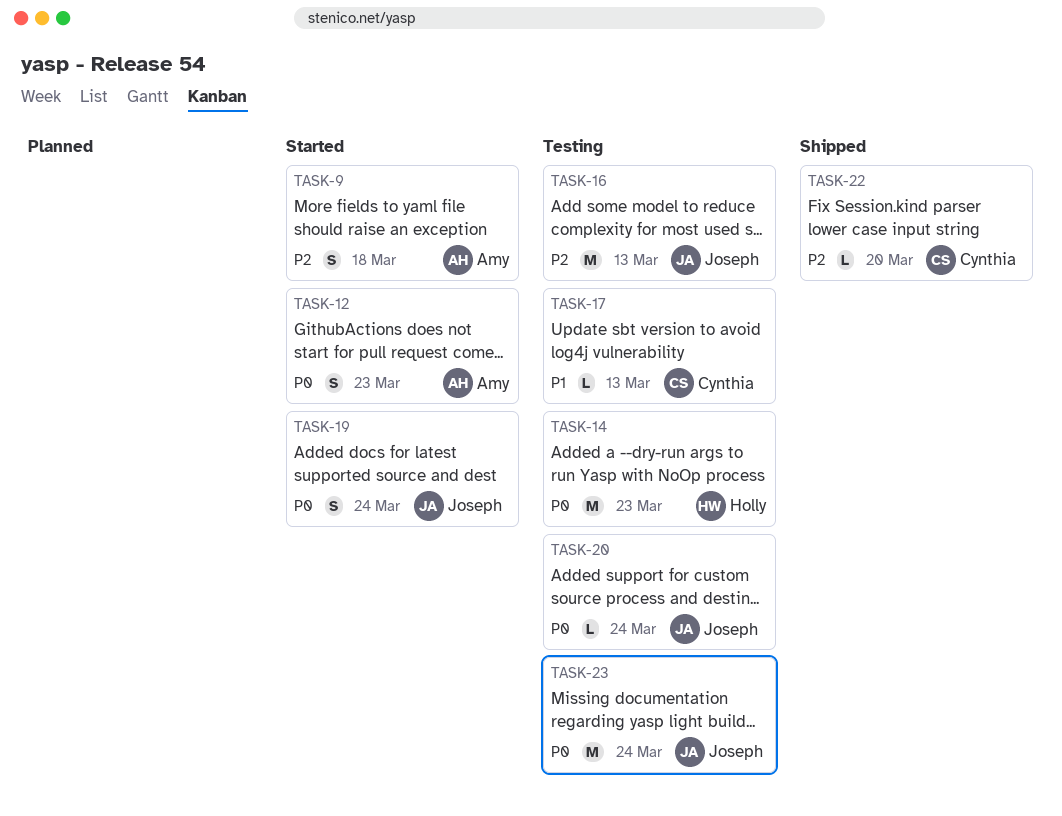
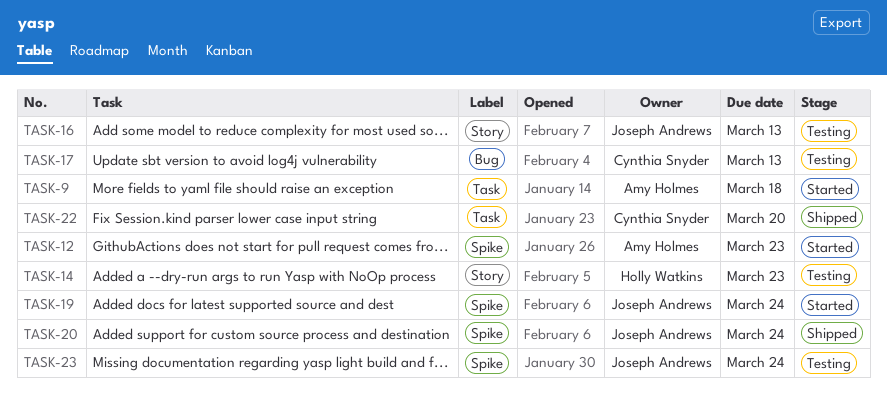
TASK-20, status: Testing -> Shipped

